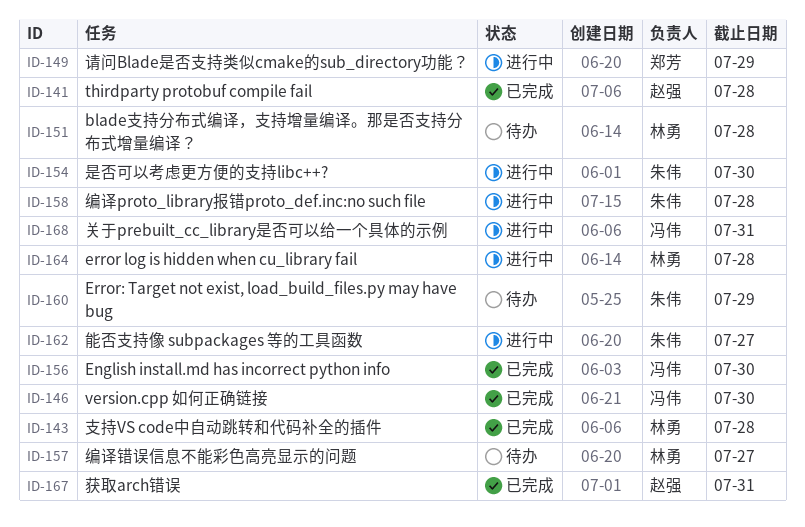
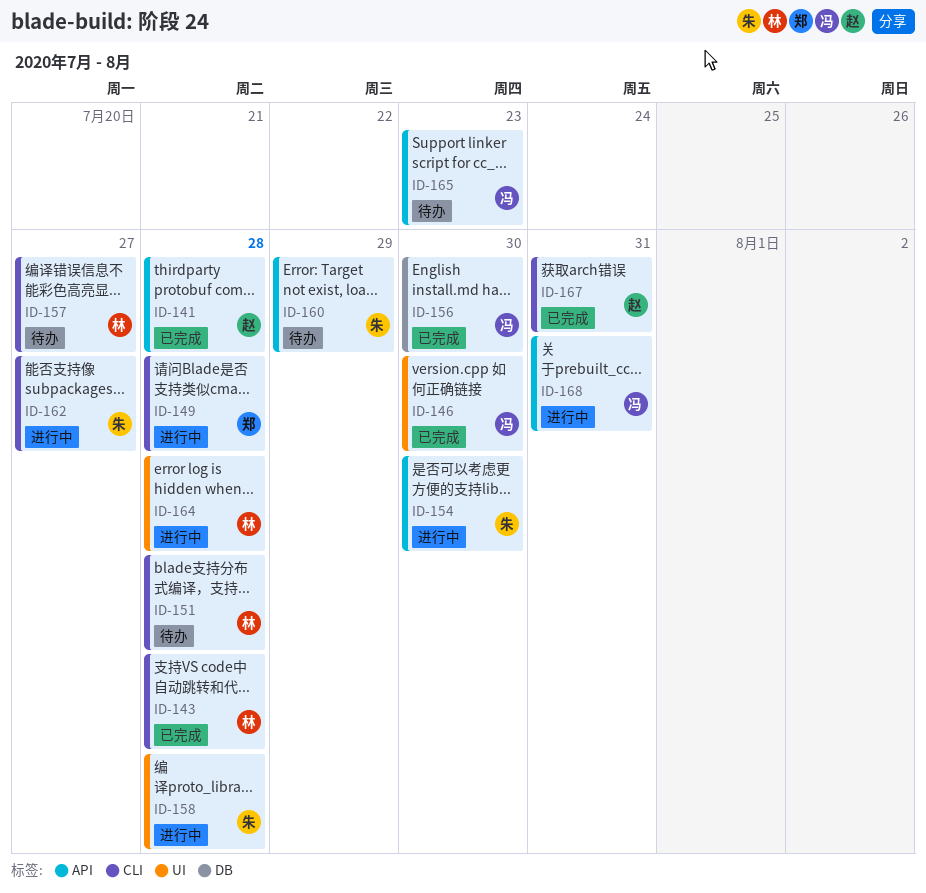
ID-149, due: Jul 29 -> Jul 28
ID-165: none -> present

